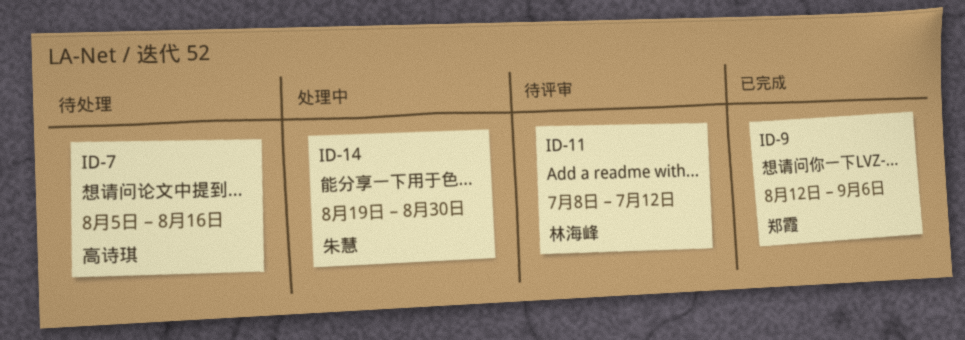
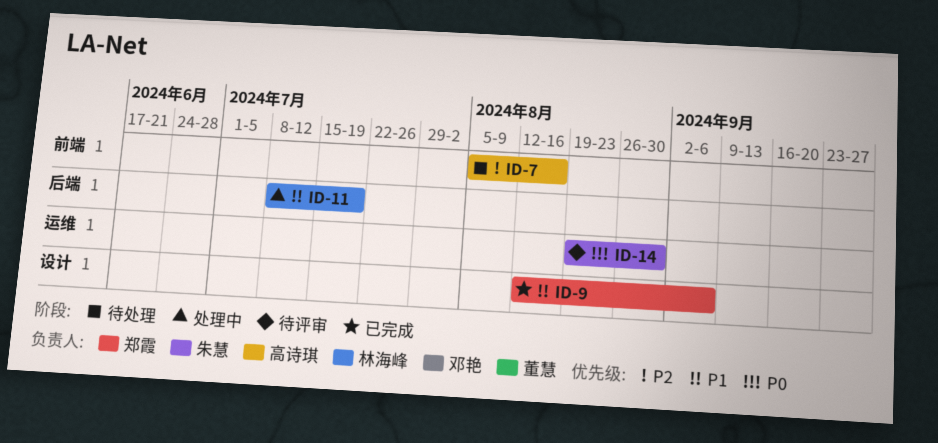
ID-11, status: 待评审 -> 处理中
ID-11, due: Jul 12 -> Jul 19
ID-14, status: 处理中 -> 待评审

